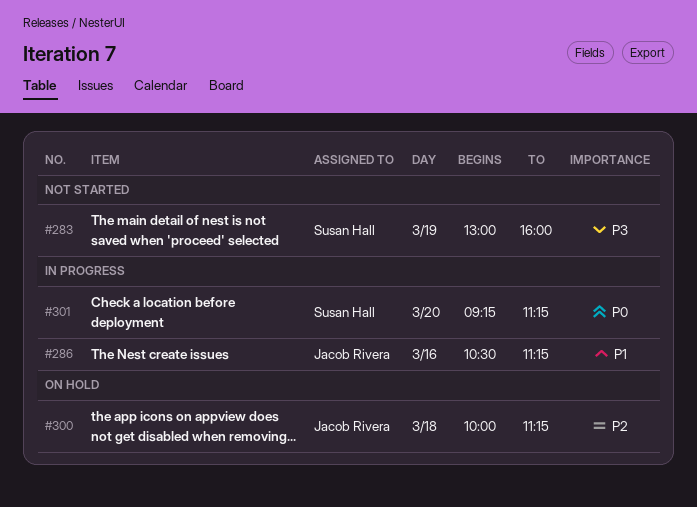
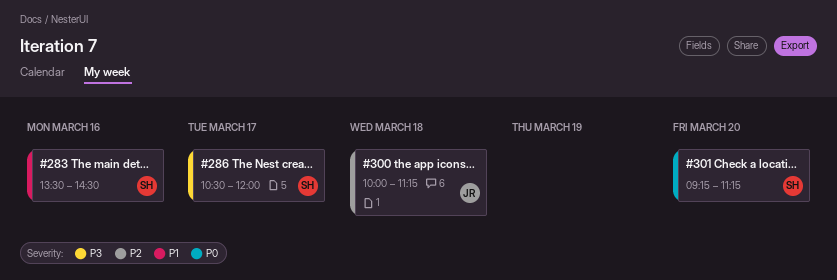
#283, priority: P3 -> P1
#283, day: Mar 19 -> Mar 16
#283, begins: 13:00 -> 13:30
#283, ends: 16:00 -> 14:30
#286, owner: Jacob Rivera -> Susan Hall
#286, priority: P1 -> P3
#286, day: Mar 16 -> Mar 17
#286, ends: 11:15 -> 12:00

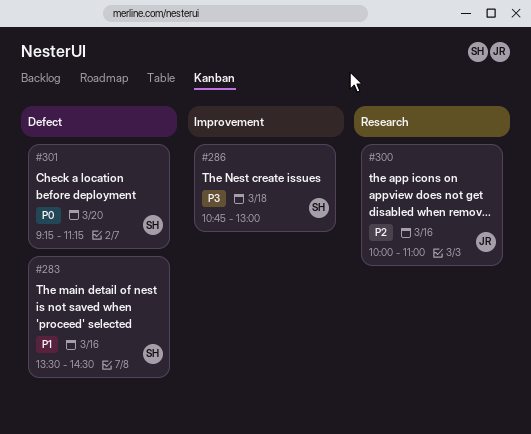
#286, day: Mar 17 -> Mar 18
#286, begins: 10:30 -> 10:45
#286, ends: 12:00 -> 13:00
#300, day: Mar 18 -> Mar 16
#300, ends: 11:15 -> 11:00

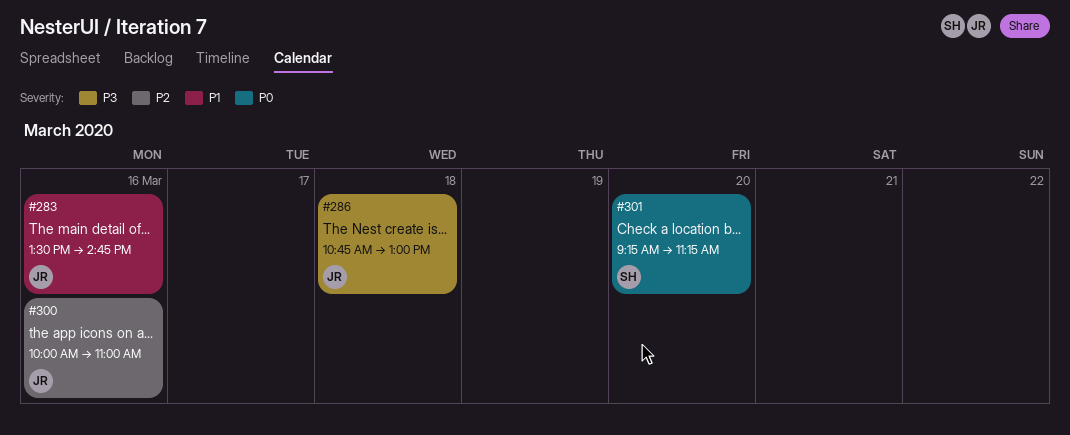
#283, owner: SH -> JR
#283, ends: 14:30 -> 14:45
#286, owner: SH -> JR

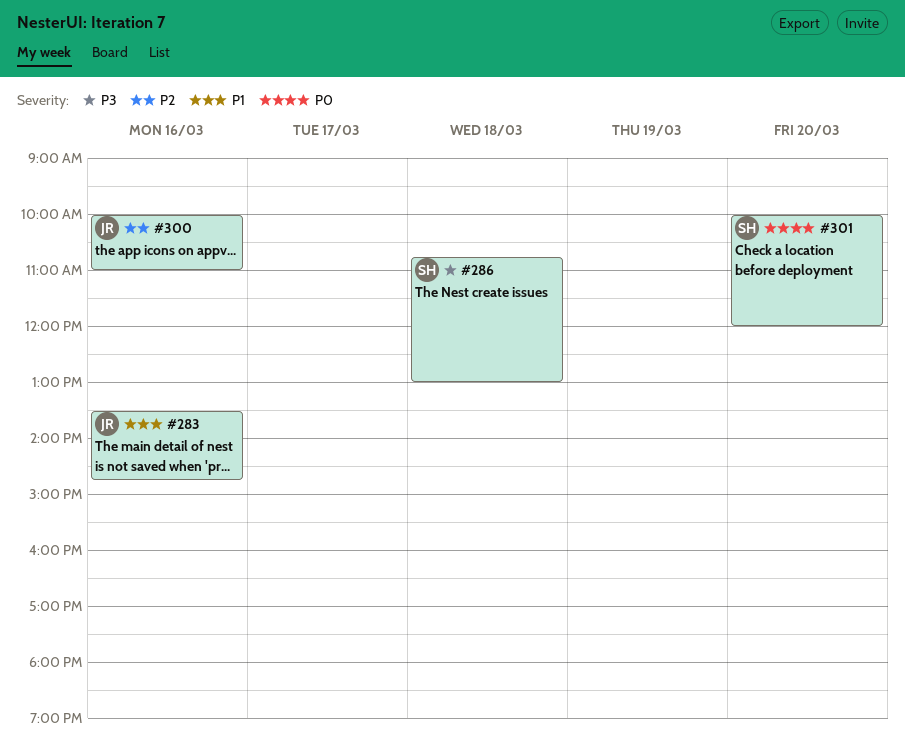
#286, owner: JR -> SH
#301, begins: 09:15 -> 10:00
#301, ends: 11:15 -> 12:00

